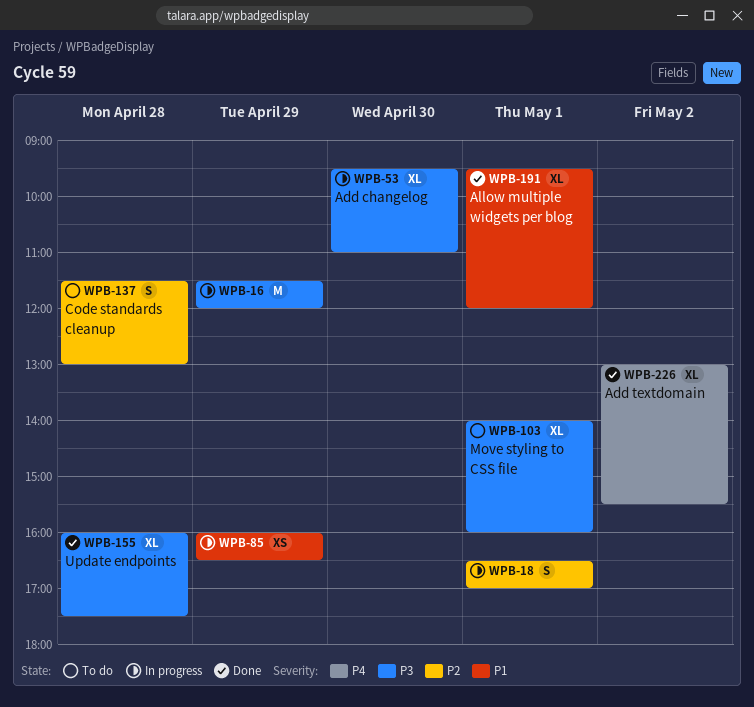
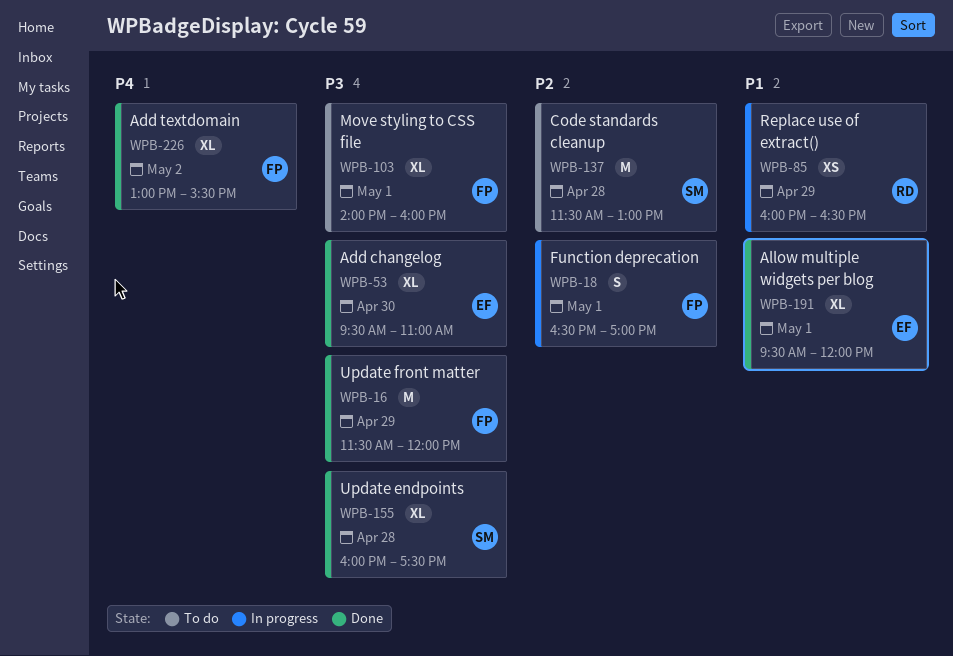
WPB-16, status: In progress -> Done
WPB-53, status: In progress -> Done
WPB-137, estimate: S -> M

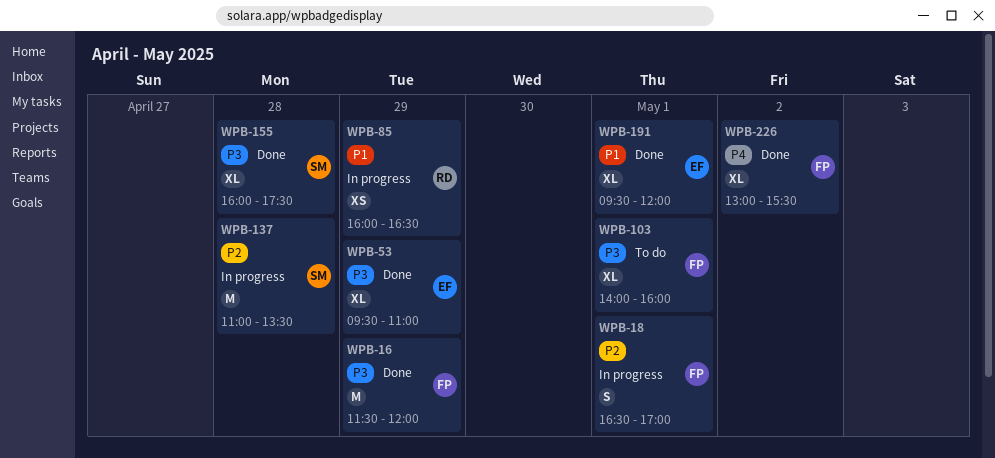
WPB-53, day: Apr 30 -> Apr 29
WPB-137, status: To do -> In progress
WPB-137, begins: 11:30 -> 11:00
WPB-137, ends: 13:00 -> 13:30

